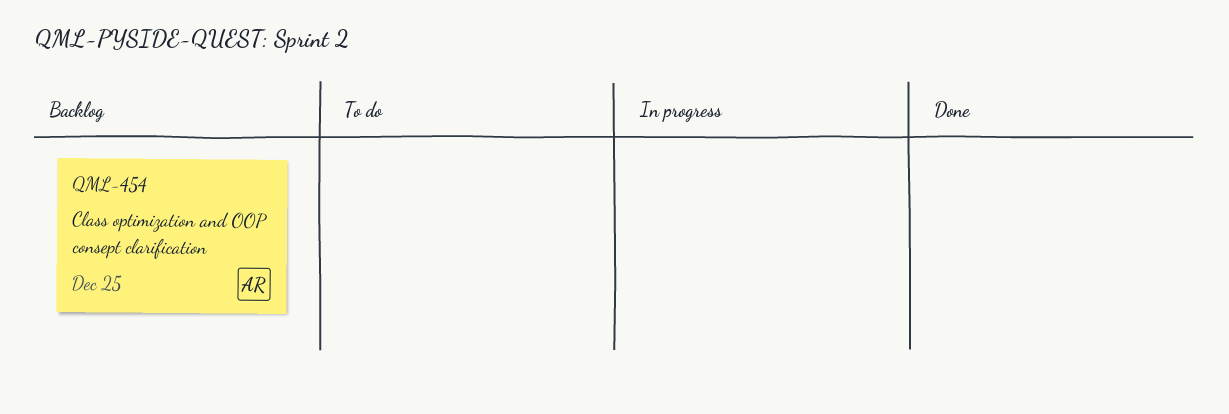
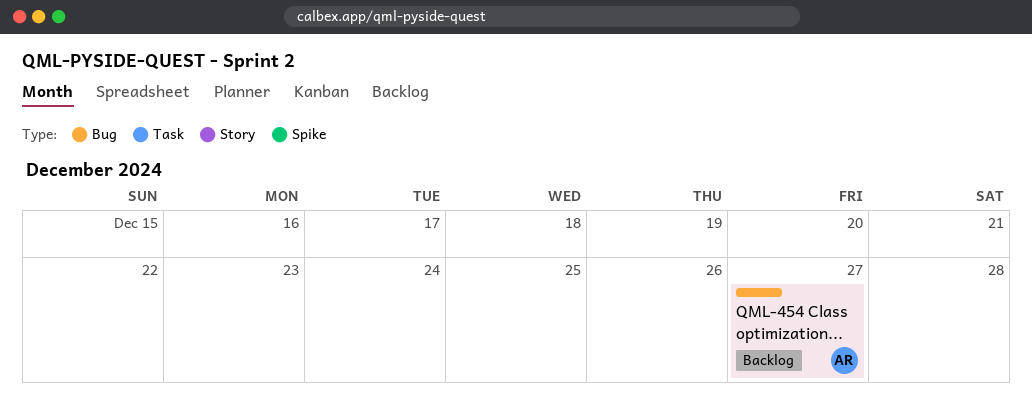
QML-454, due: Dec 25 -> Dec 27

